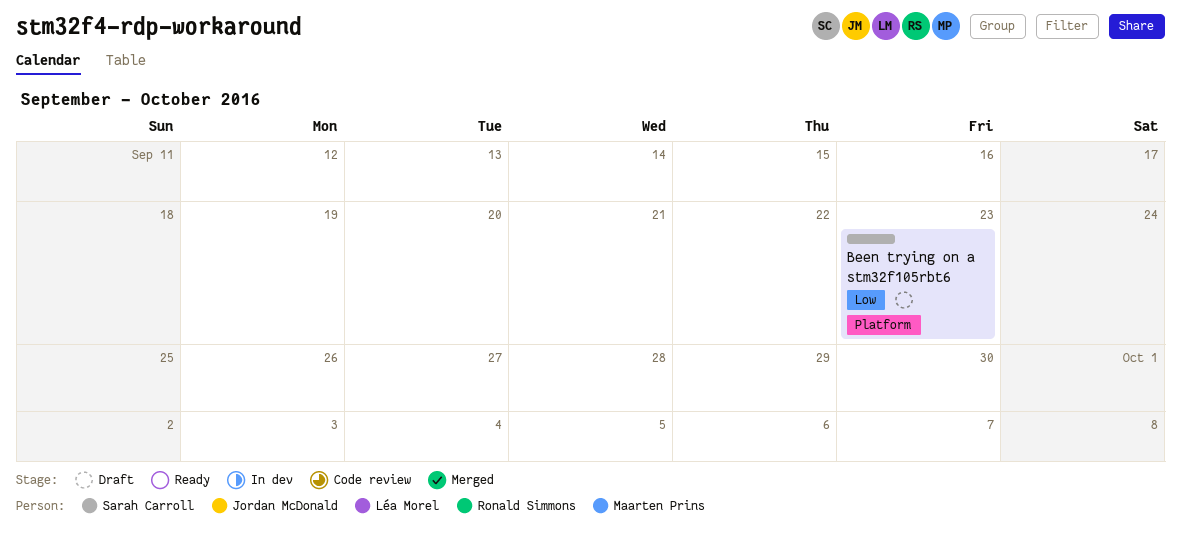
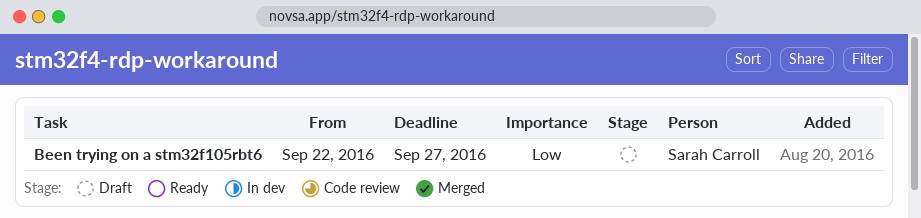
Been trying on a stm32f105rbt6, due: Sep 23 -> Sep 27

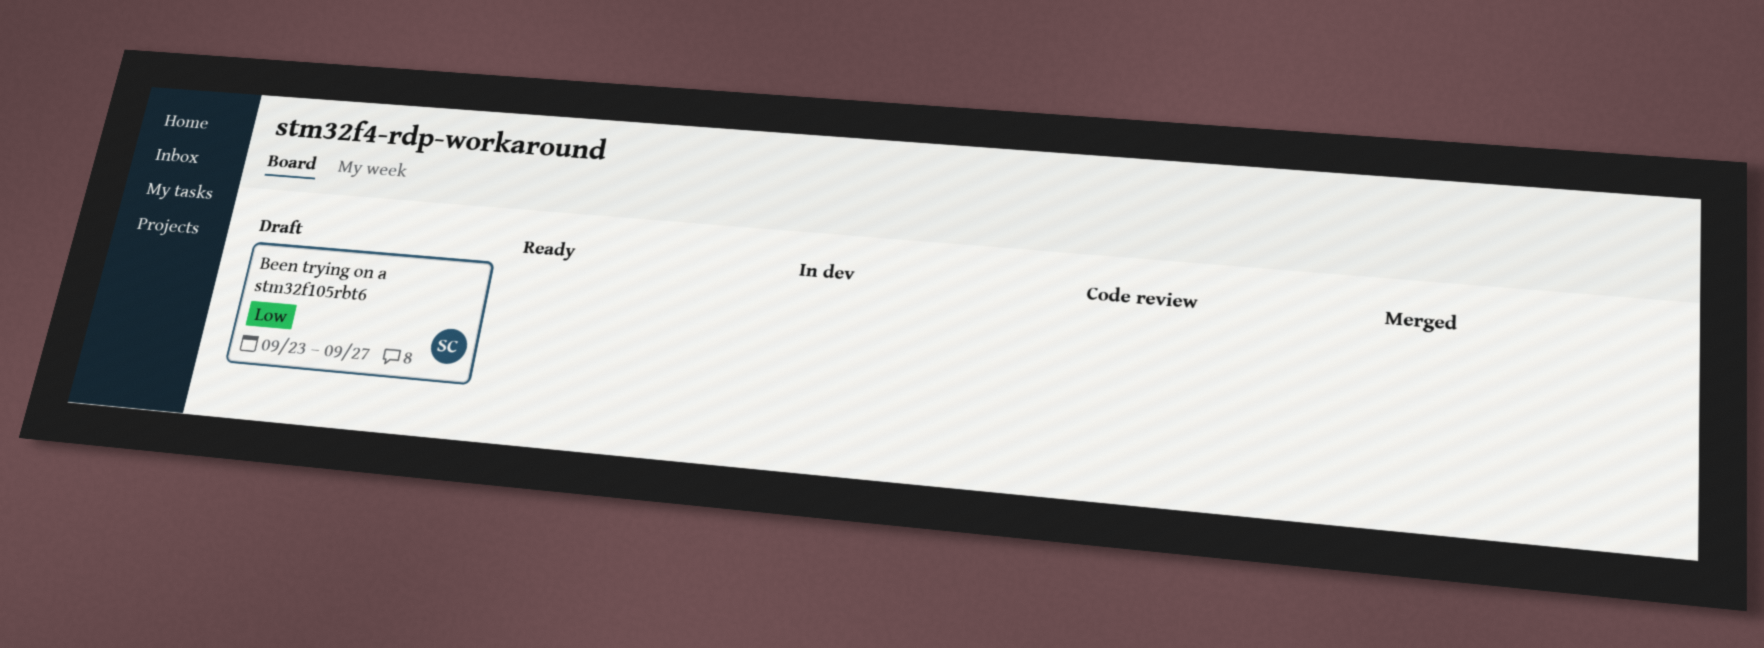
Been trying on a stm32f105rbt6, start: Sep 22 -> Sep 23

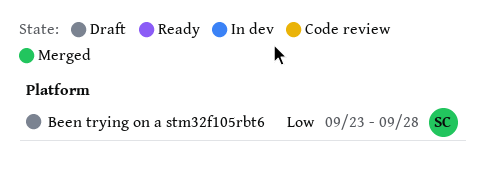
Been trying on a stm32f105rbt6, due: Sep 27 -> Sep 28

